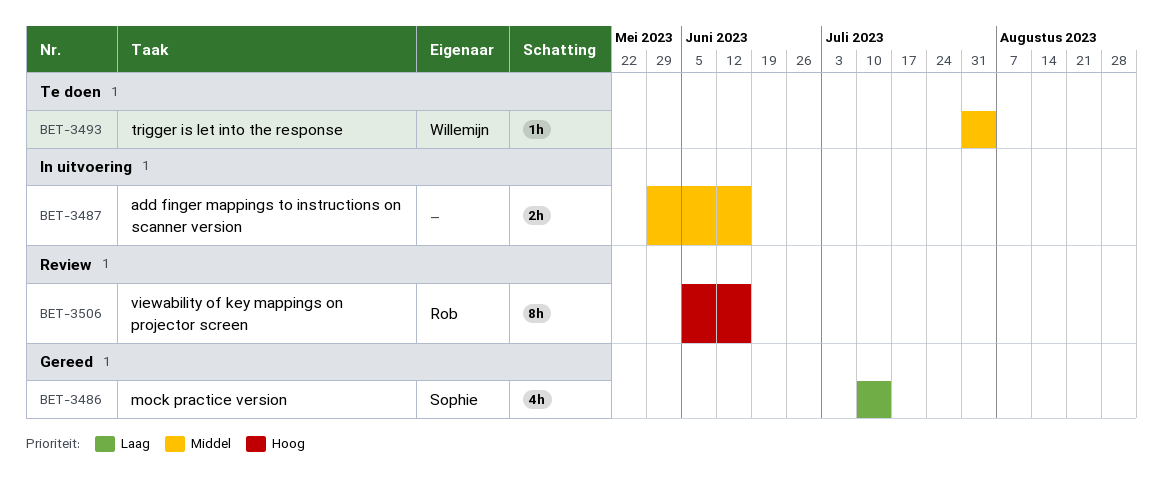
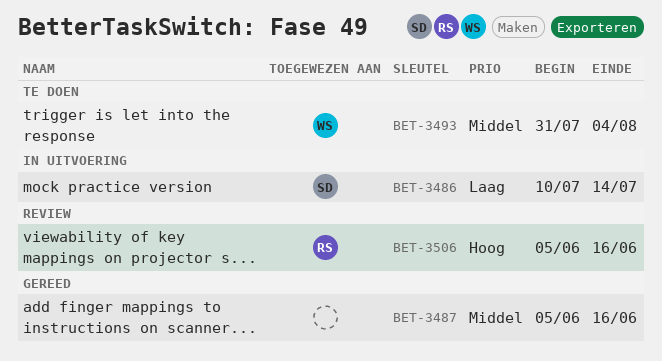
BET-3486, status: Gereed -> In uitvoering
BET-3487, status: In uitvoering -> Gereed
BET-3487, start: May 29 -> Jun 5

